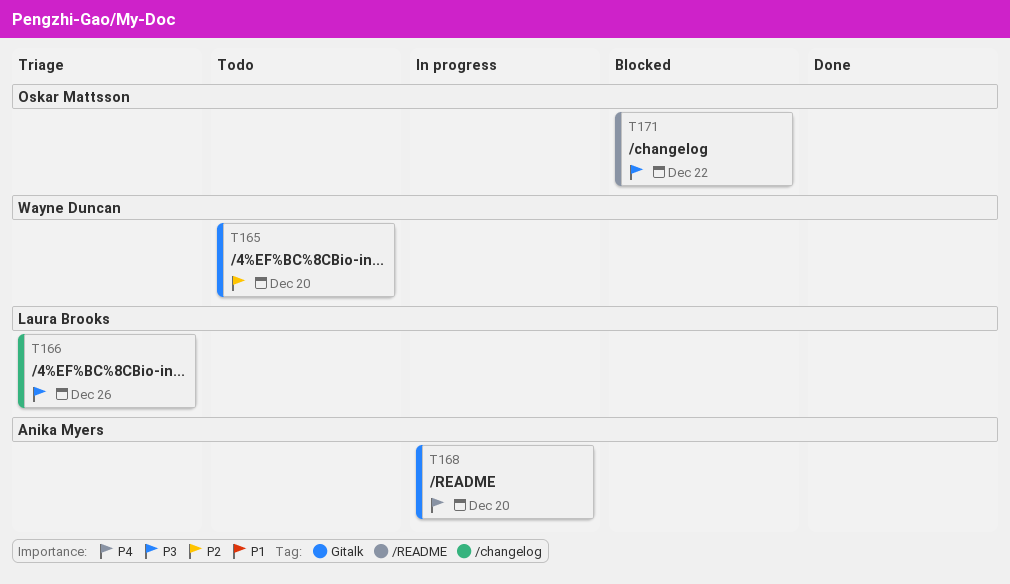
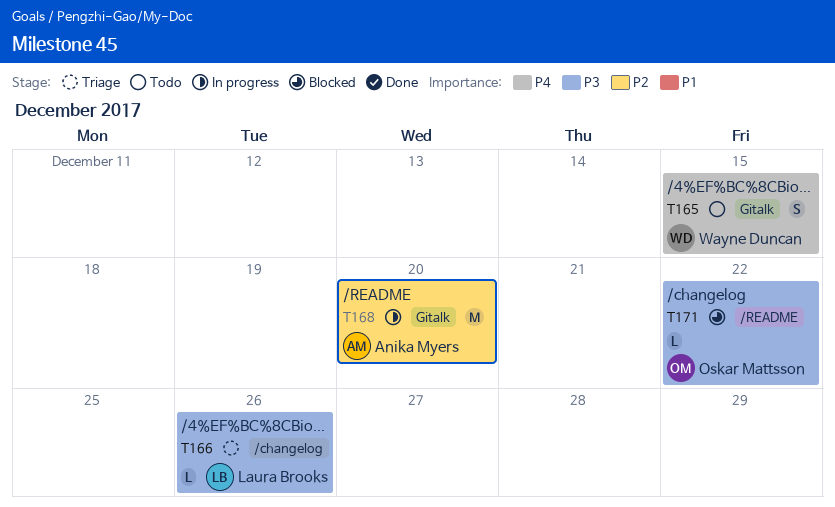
T165, priority: P2 -> P4
T165, due: Dec 20 -> Dec 15
T168, priority: P4 -> P2

